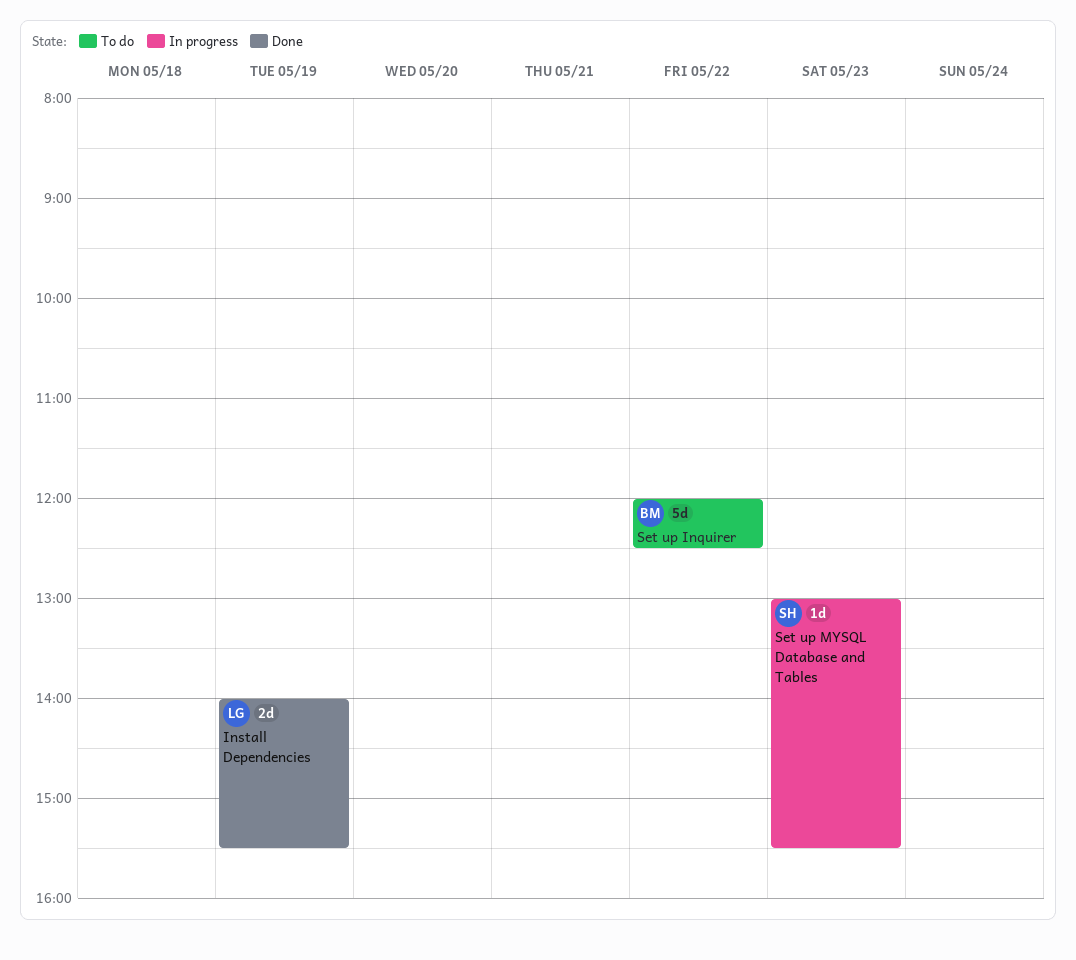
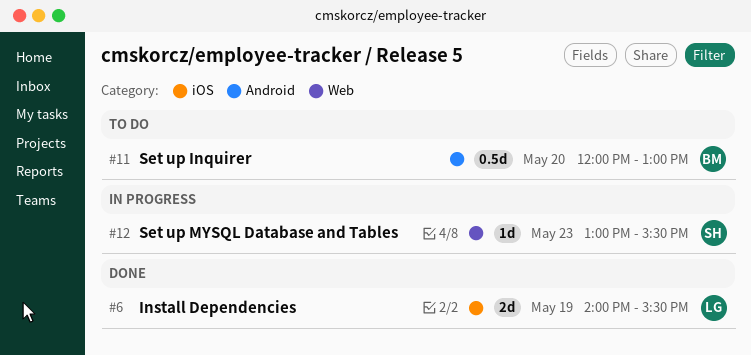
Set up Inquirer, estimate: 5d -> 0.5d
Set up Inquirer, day: May 22 -> May 20
Set up Inquirer, ends: 12:30 -> 13:00

